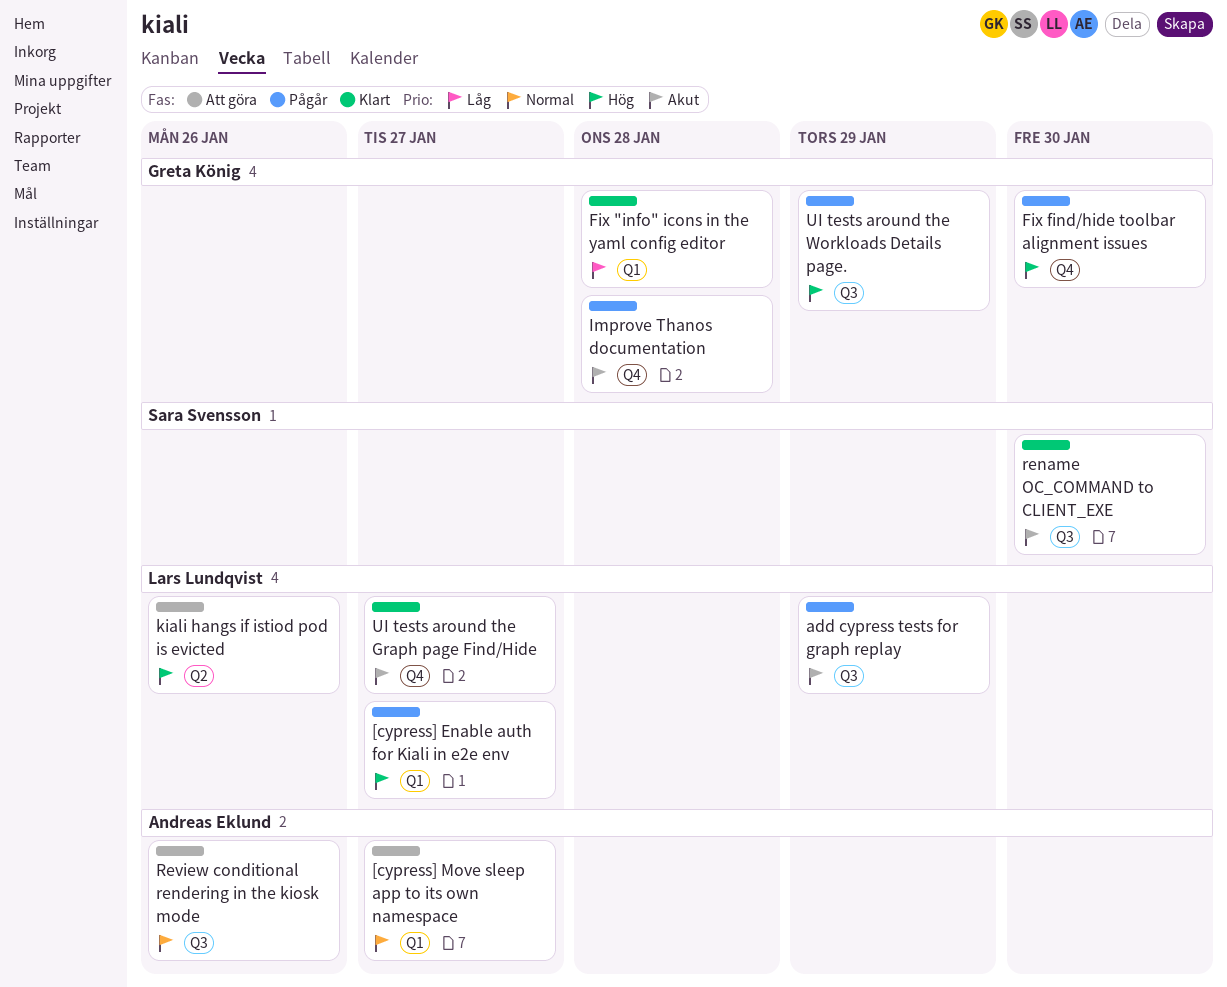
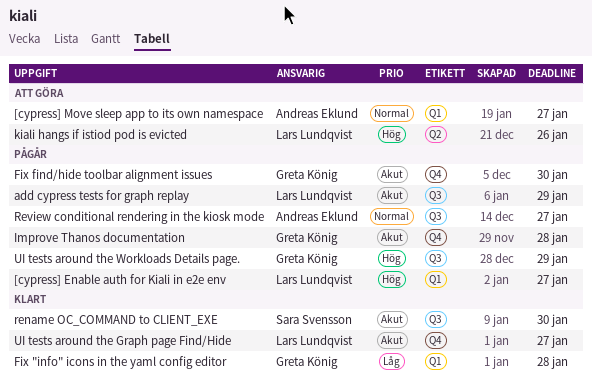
Fix find/hide toolbar alignment issues, priority: Hög -> Akut
Review conditional rendering in the kiosk mode, status: Att göra -> Pågår
Review conditional rendering in the kiosk mode, due: Jan 26 -> Jan 27

